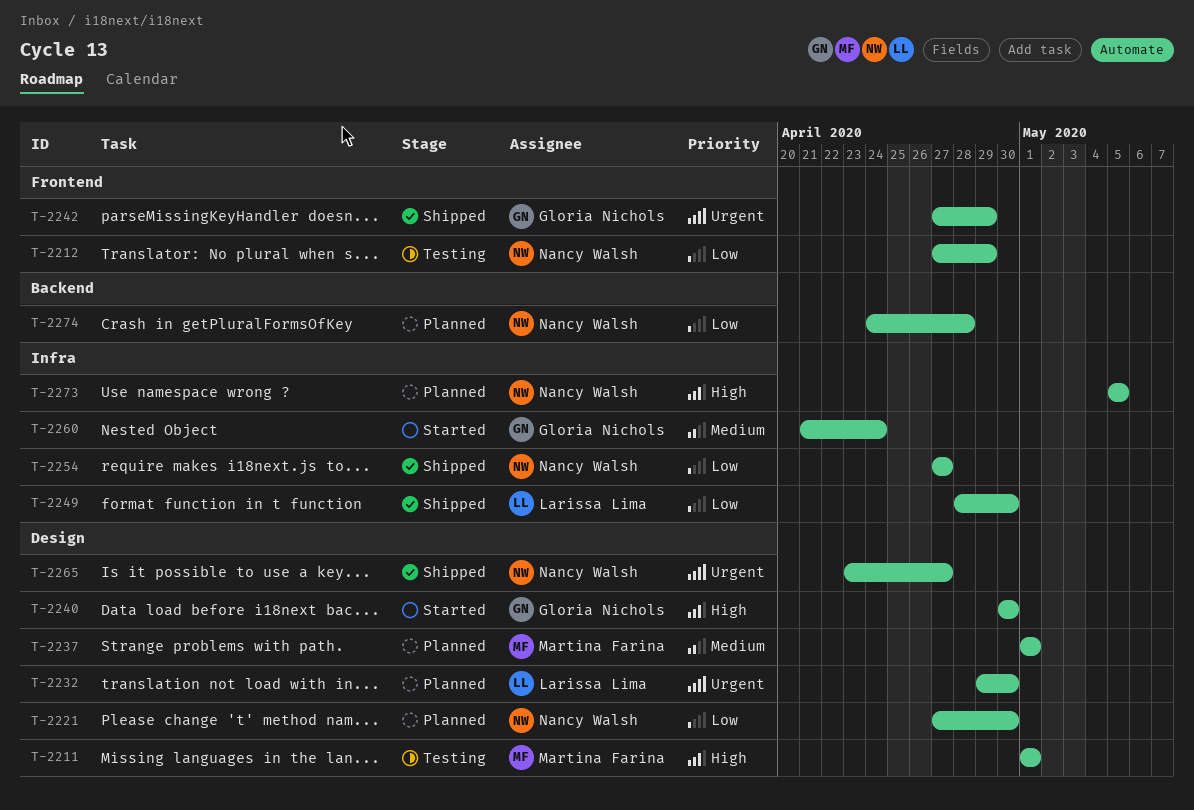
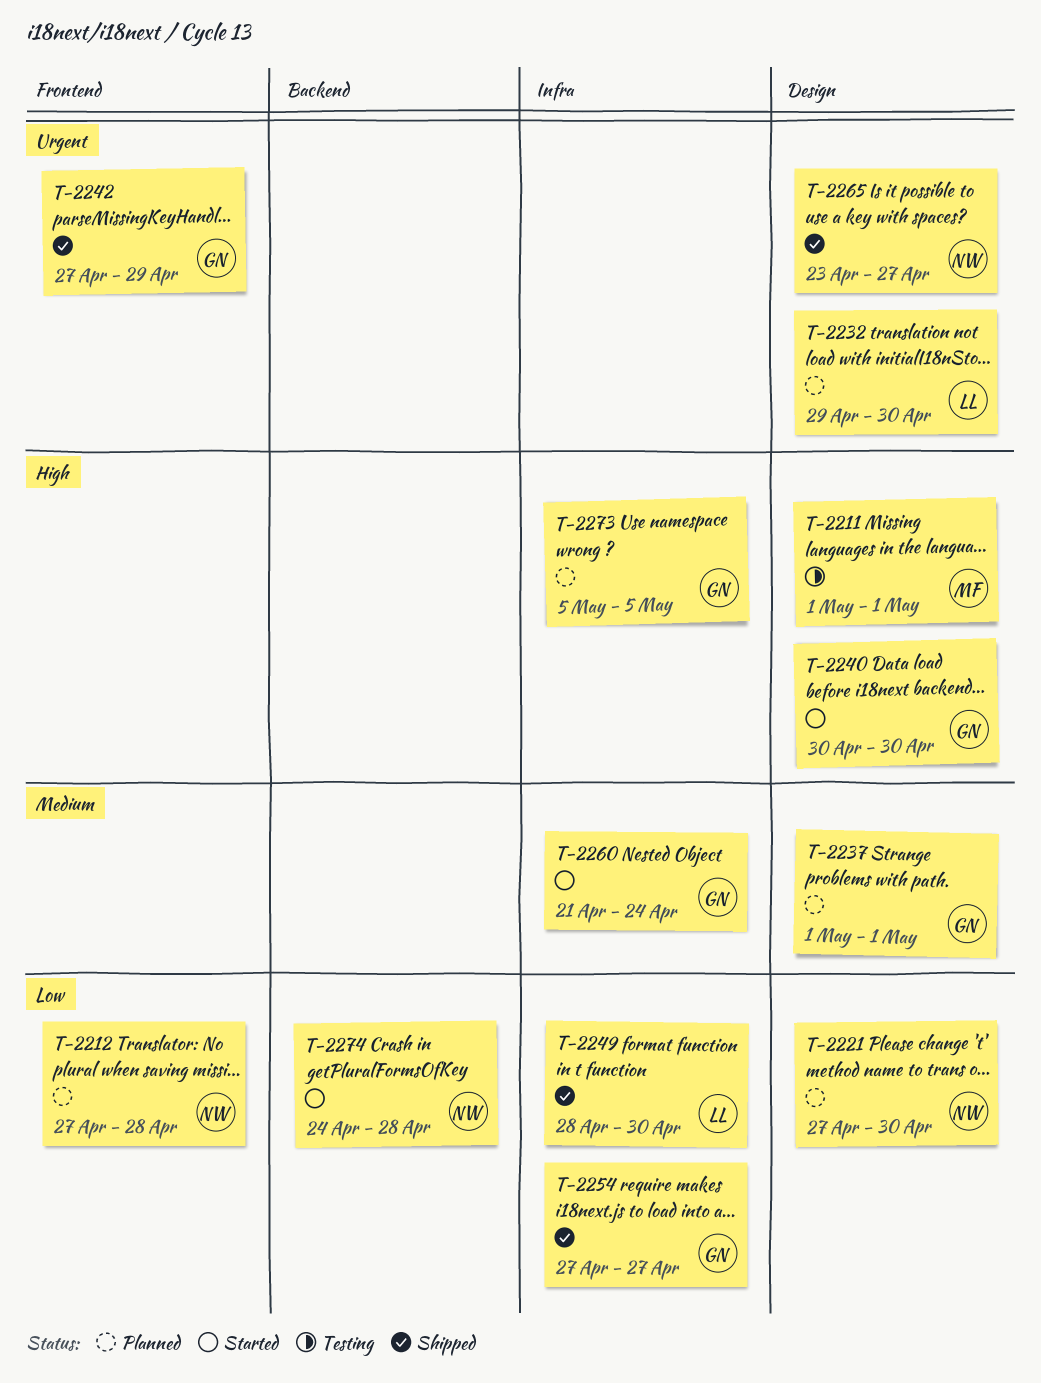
T-2212, status: Testing -> Planned
T-2212, due: Apr 29 -> Apr 28
T-2237, owner: Martina Farina -> Gloria Nichols
T-2254, owner: Nancy Walsh -> Gloria Nichols
T-2273, owner: Nancy Walsh -> Gloria Nichols
T-2274, status: Planned -> Started

